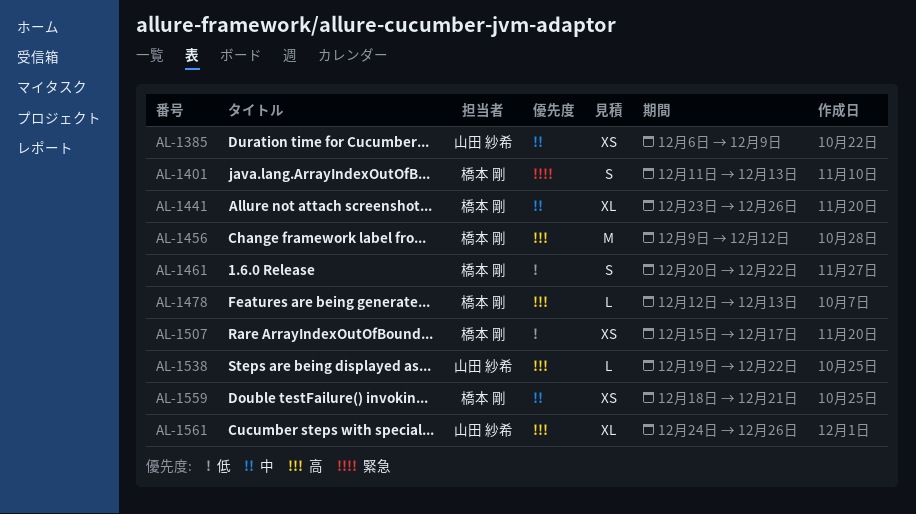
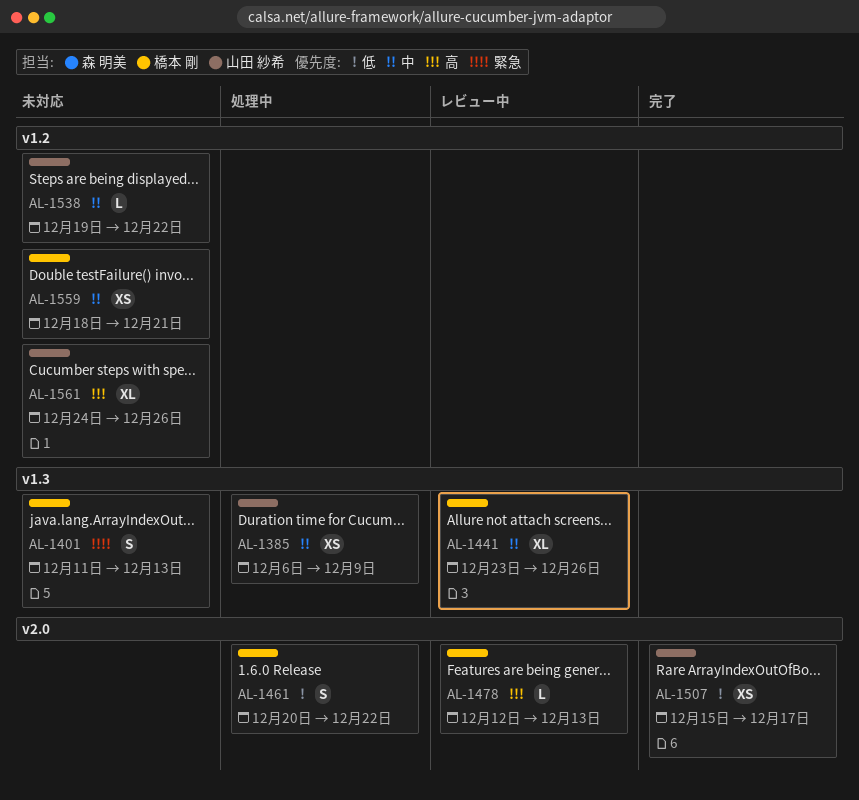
AL-1456: present -> none
AL-1507, owner: 橋本 剛 -> 山田 紗希
AL-1538, priority: 高 -> 中

